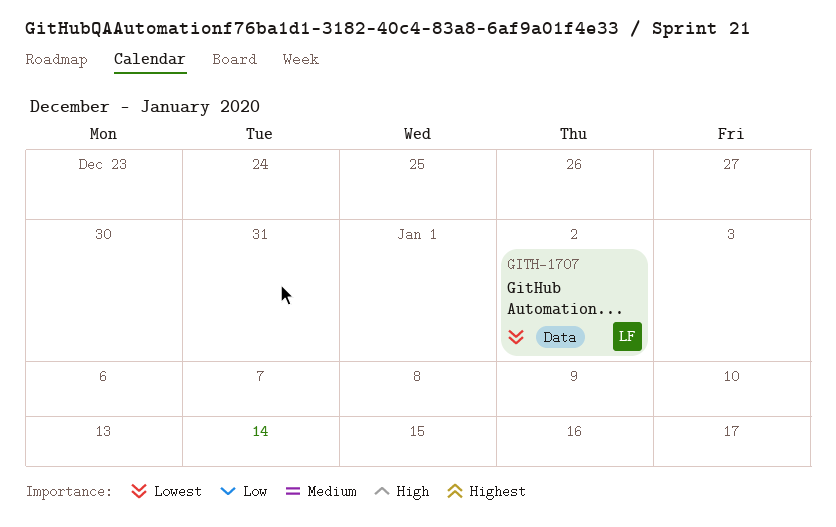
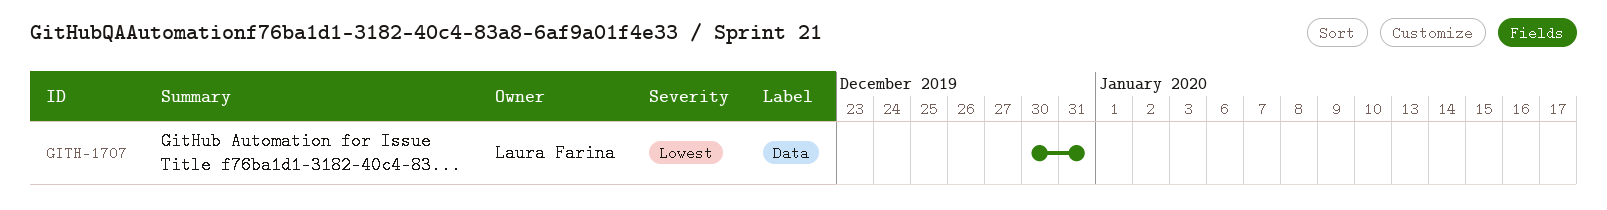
GITH-1707, due: Jan 2 -> Dec 31

